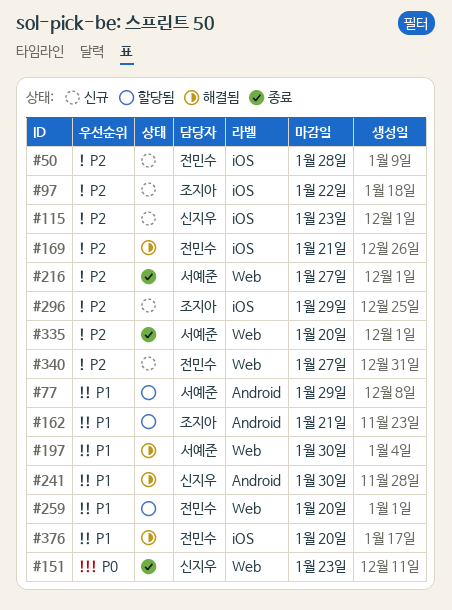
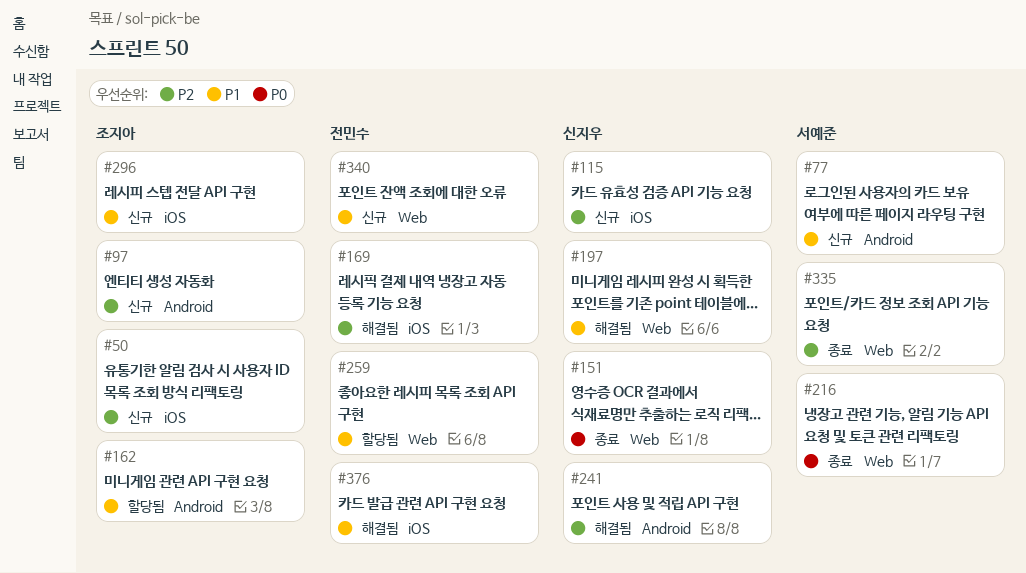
#50, owner: 전민수 -> 조지아
#77, status: 할당됨 -> 신규
#97, label: iOS -> Android
#197, owner: 서예준 -> 신지우
#216, priority: P2 -> P0
#241, priority: P1 -> P2
#296, priority: P2 -> P1
#340, priority: P2 -> P1

